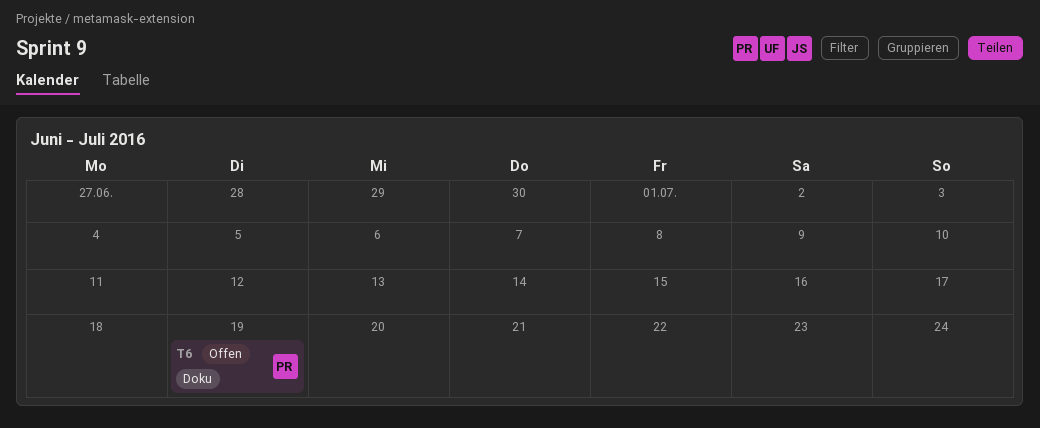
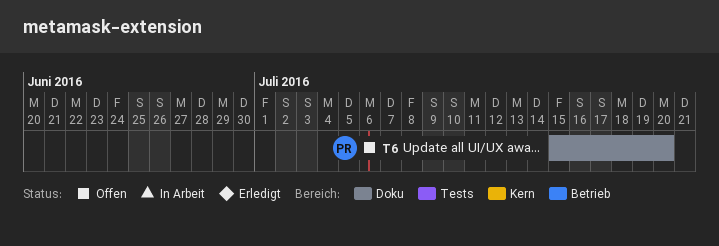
T6, due: Jul 19 -> Jul 20

